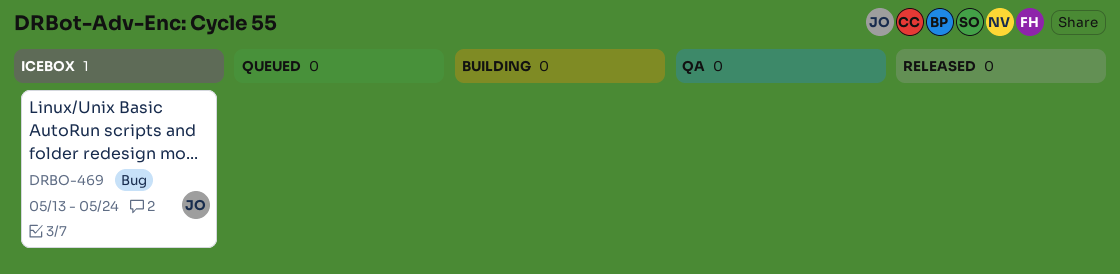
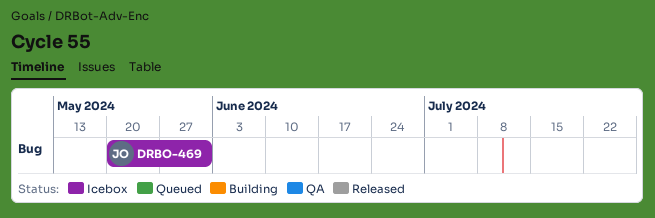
DRBO-469, start: May 13 -> May 20
DRBO-469, due: May 24 -> May 31

